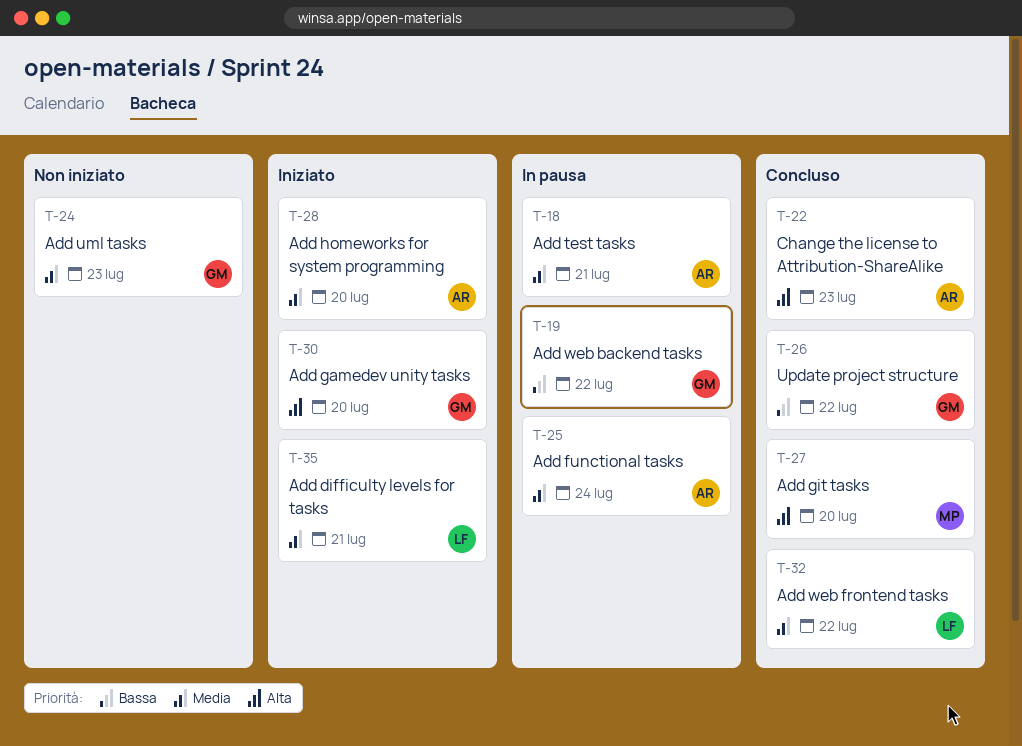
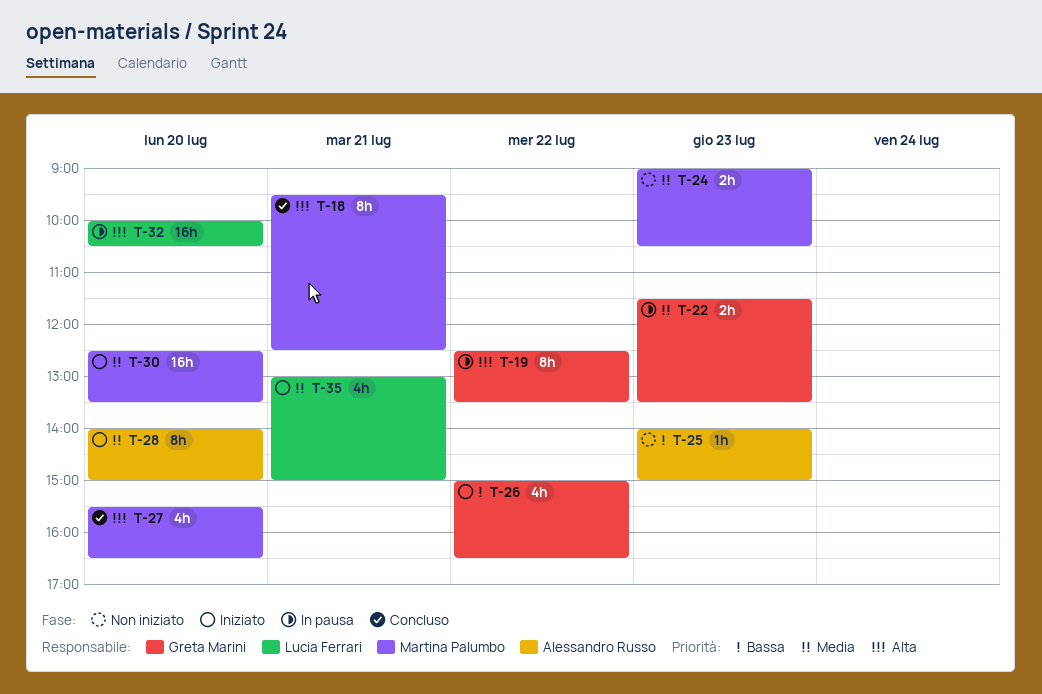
T-18, status: In pausa -> Concluso
T-18, owner: Alessandro Russo -> Martina Palumbo
T-18, priority: Media -> Alta
T-19, priority: Bassa -> Alta
T-22, status: Concluso -> In pausa
T-22, owner: Alessandro Russo -> Greta Marini
T-22, priority: Alta -> Media
T-24, owner: Greta Marini -> Martina Palumbo
T-25, status: In pausa -> Non iniziato
T-25, priority: Media -> Bassa
T-25, day: Jul 24 -> Jul 23
T-26, status: Concluso -> Iniziato
T-30, owner: Greta Marini -> Martina Palumbo
T-30, priority: Alta -> Media
T-32, status: Concluso -> In pausa
T-32, priority: Media -> Alta
T-32, day: Jul 22 -> Jul 20

